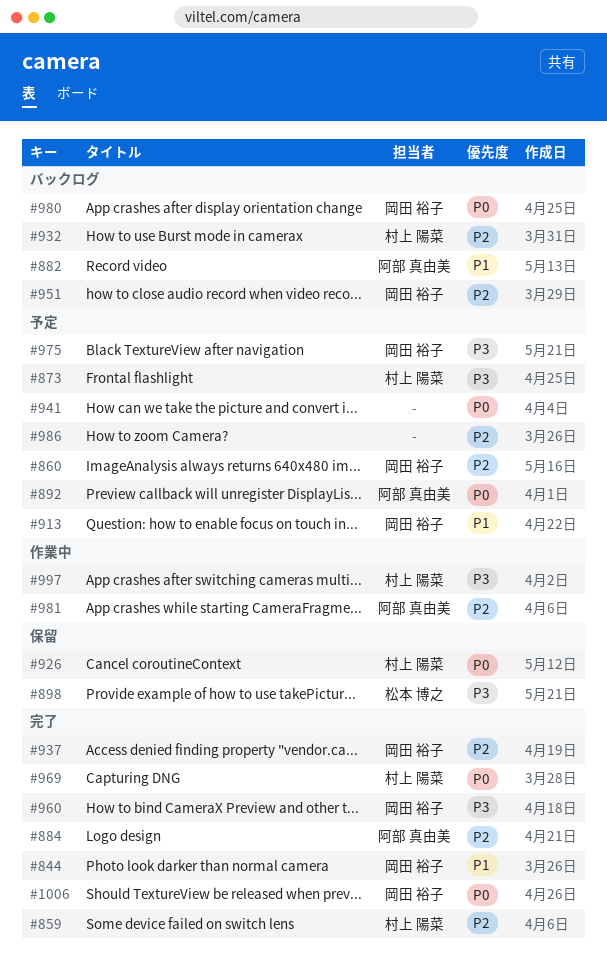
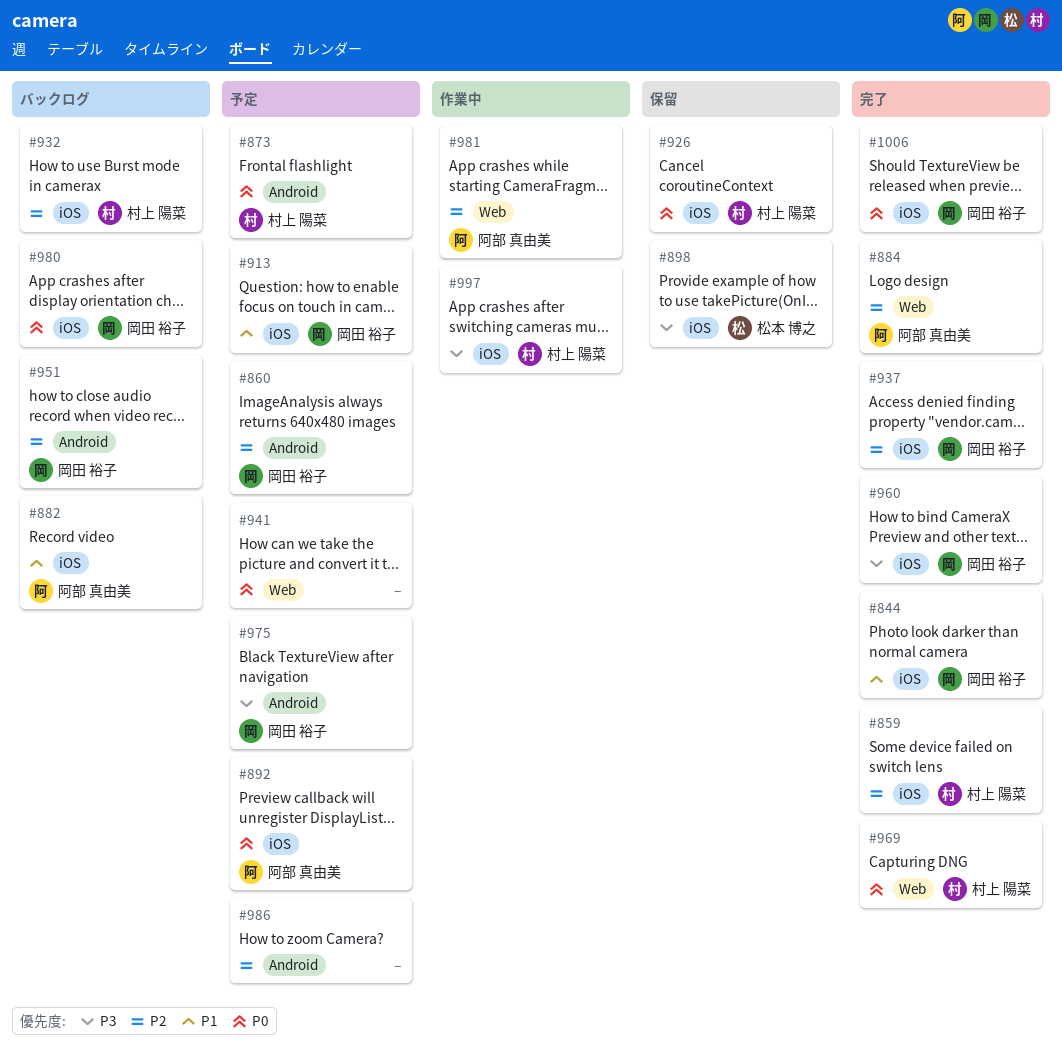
#873, priority: P3 -> P0

